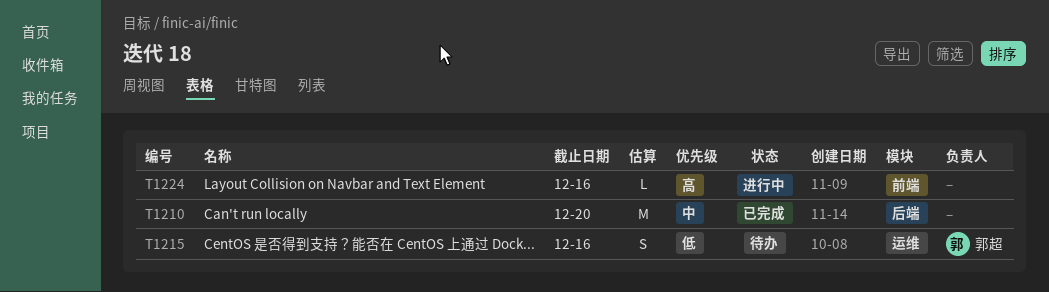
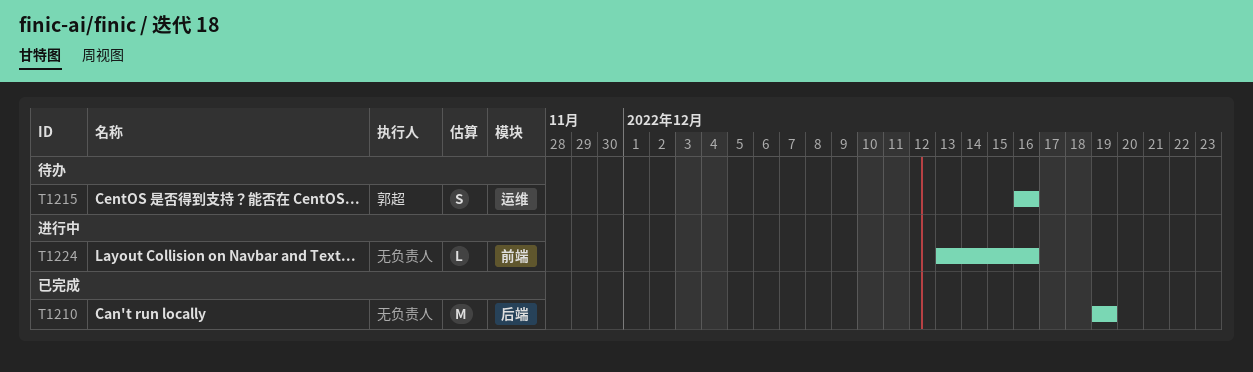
T1210, due: Dec 20 -> Dec 19

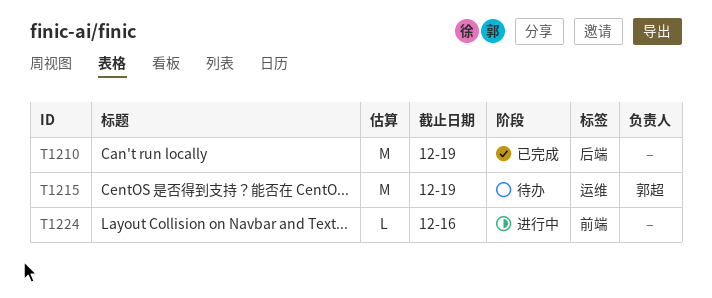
T1215, estimate: S -> M
T1215, due: Dec 16 -> Dec 19

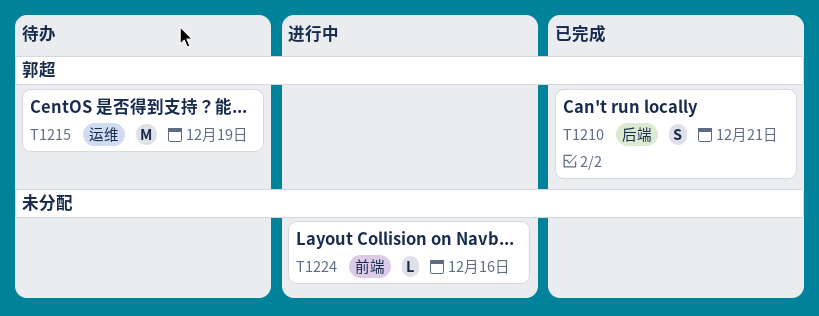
T1210, owner: none -> 郭超
T1210, estimate: M -> S
T1210, due: Dec 19 -> Dec 21

